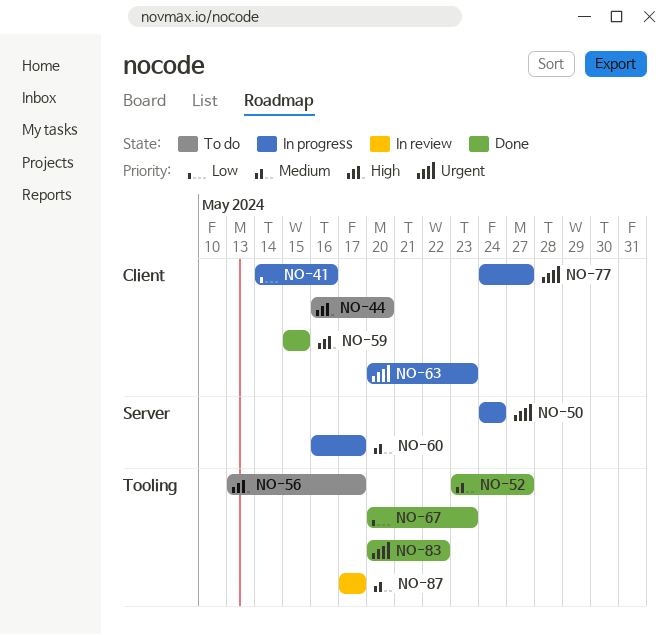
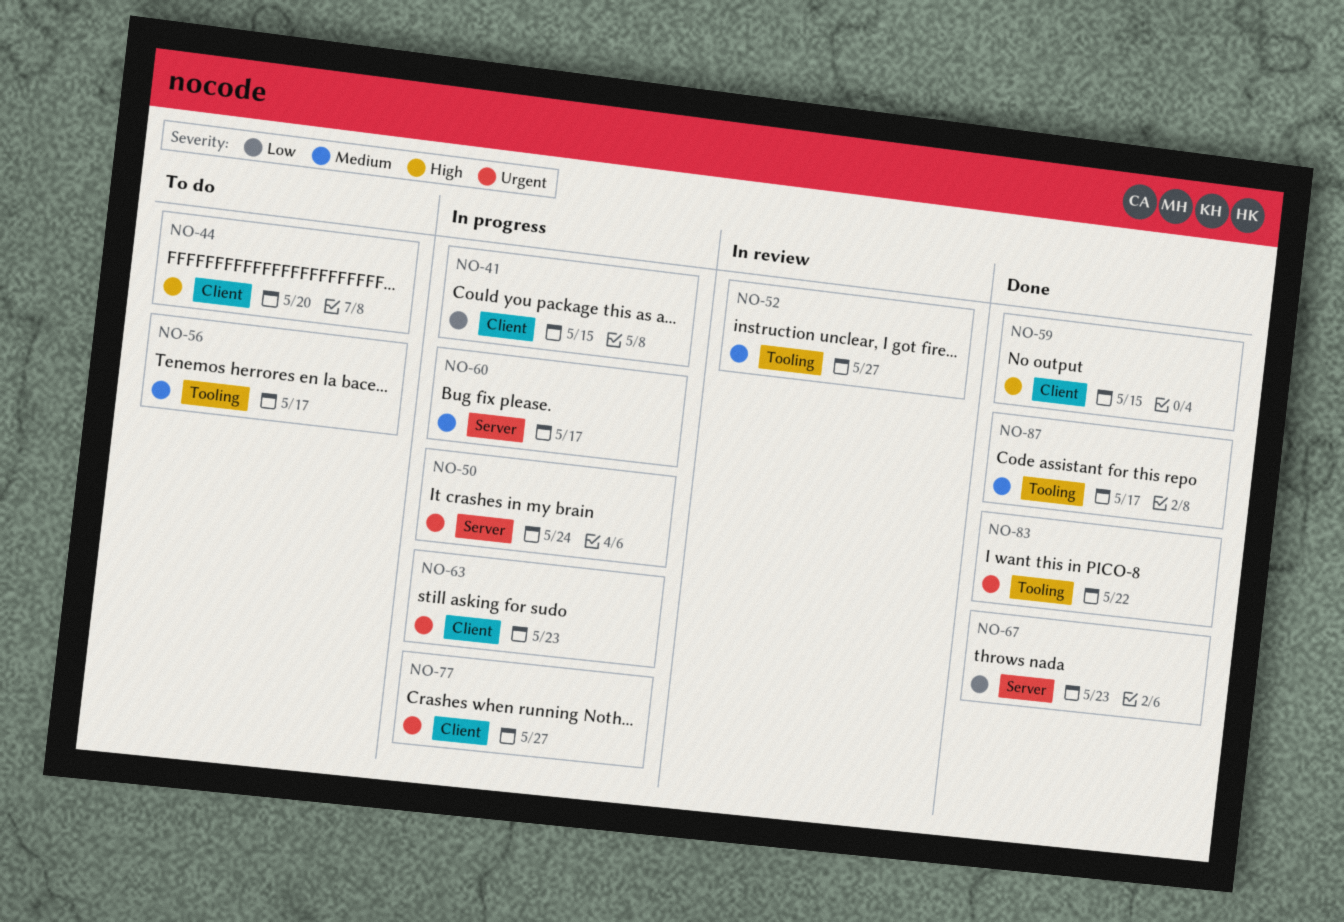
NO-41, due: May 16 -> May 15
NO-52, status: Done -> In review
NO-56, priority: High -> Medium
NO-67, label: Tooling -> Server
NO-87, status: In review -> Done

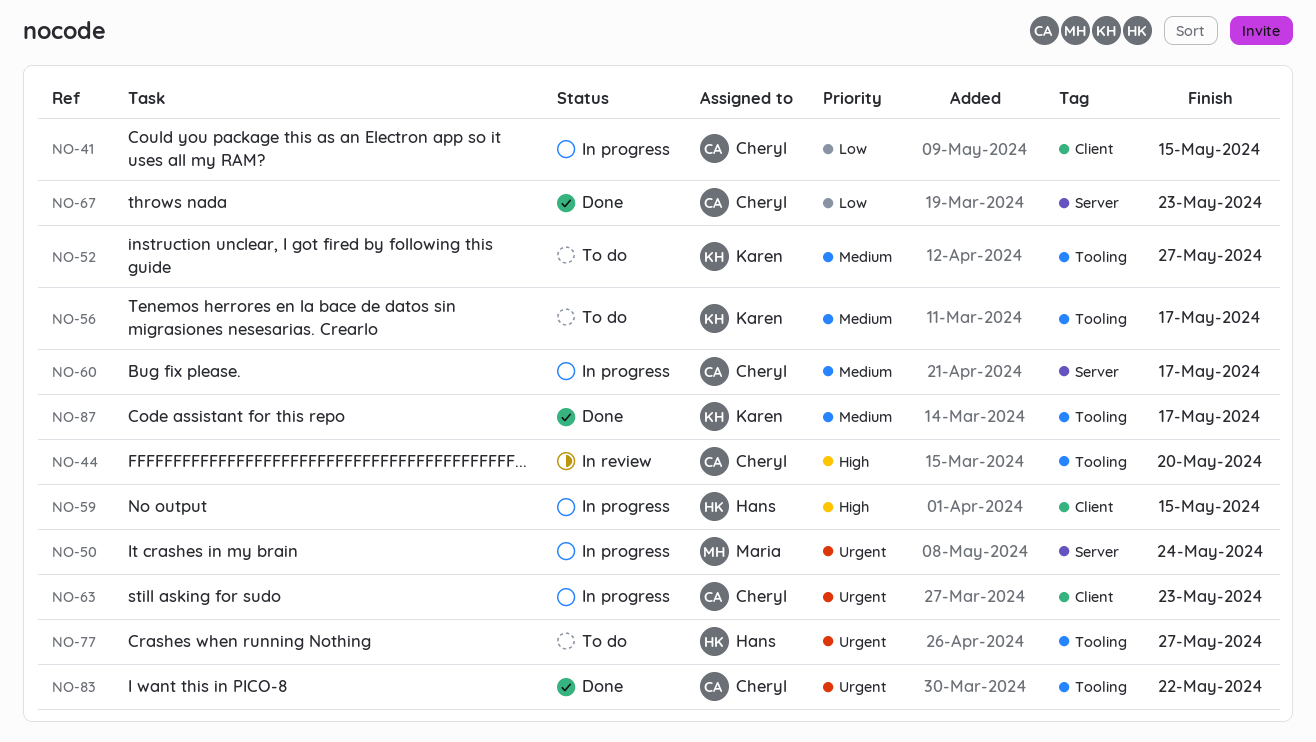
NO-44, status: To do -> In review
NO-44, label: Client -> Tooling
NO-52, status: In review -> To do
NO-59, status: Done -> In progress
NO-77, status: In progress -> To do
NO-77, label: Client -> Tooling

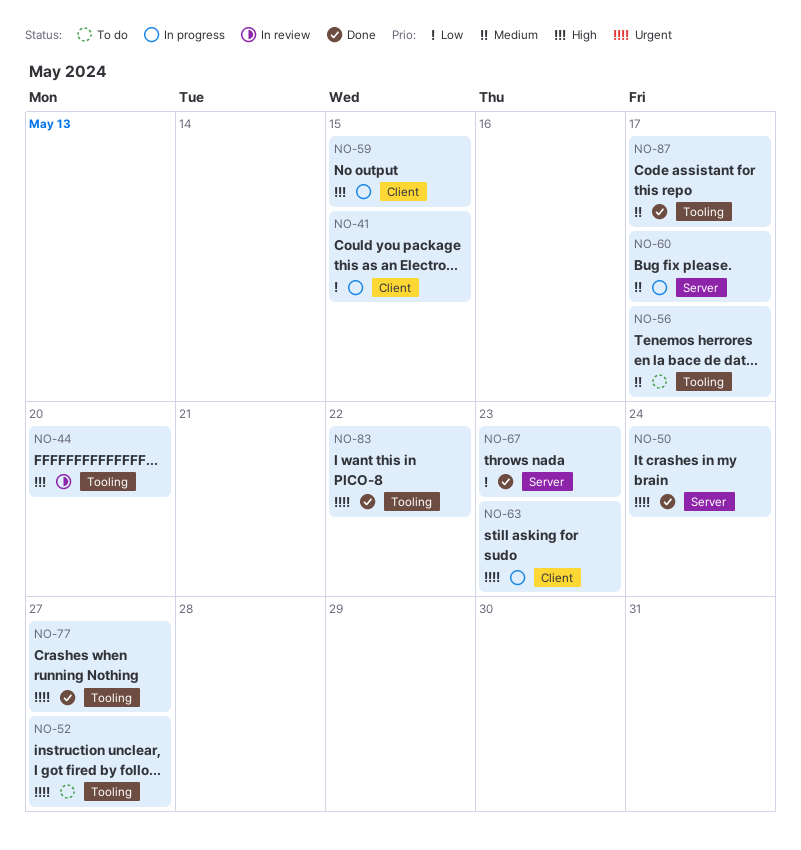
NO-50, status: In progress -> Done
NO-52, priority: Medium -> Urgent
NO-77, status: To do -> Done

